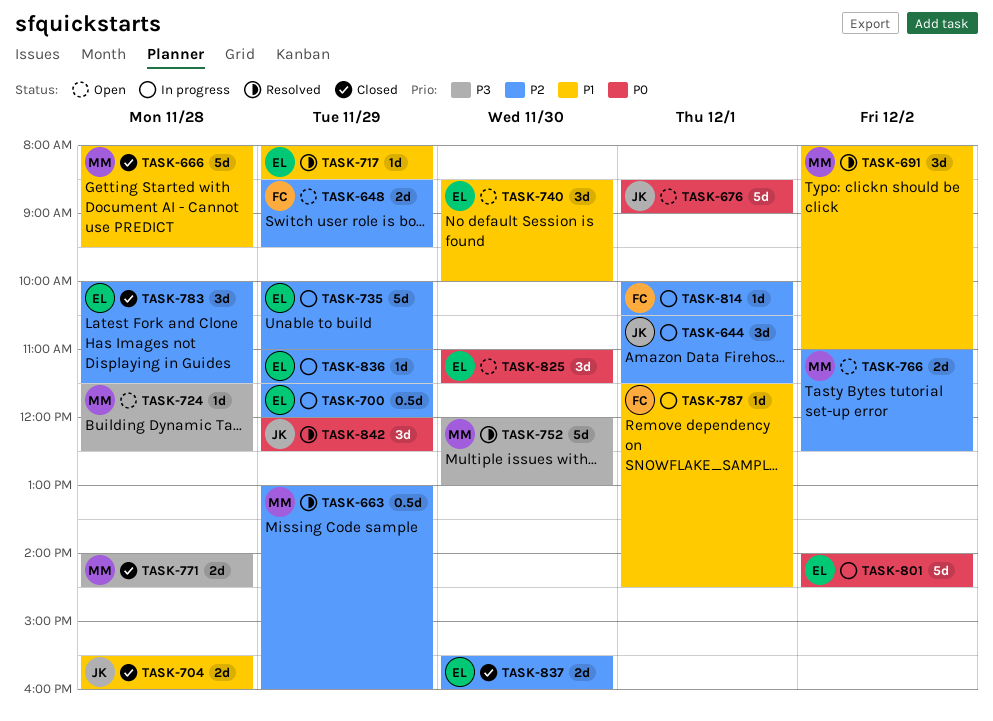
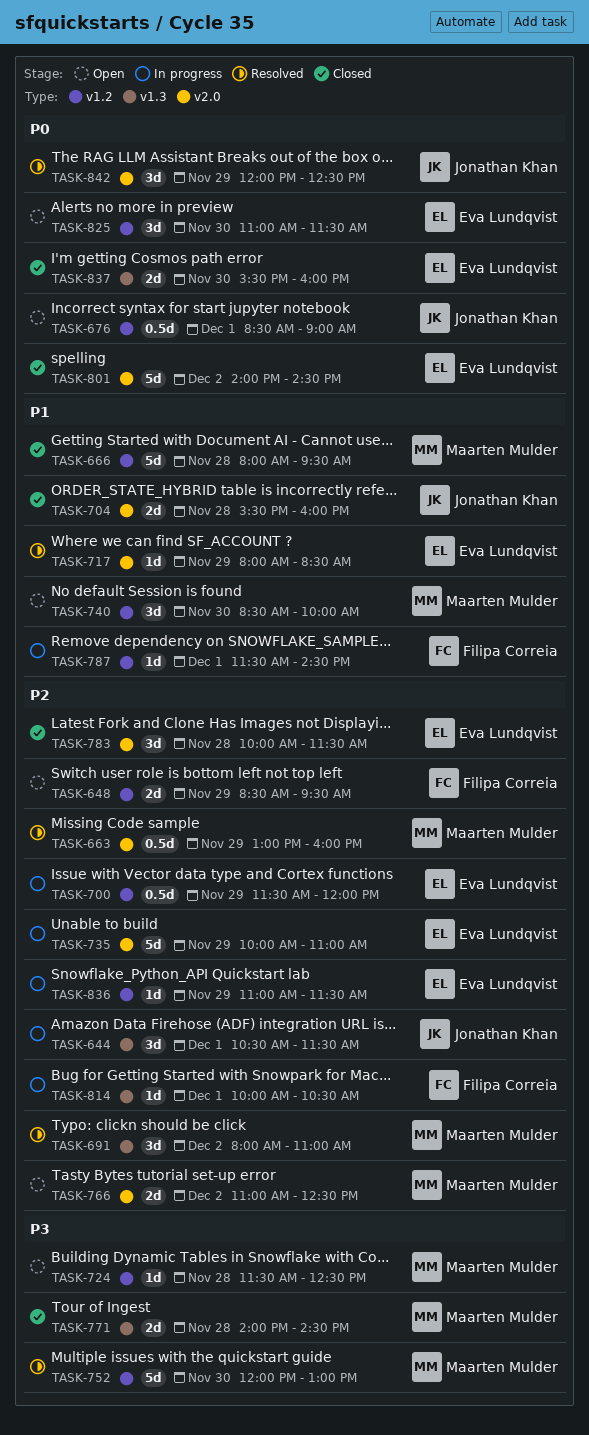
TASK-676, estimate: 5d -> 0.5d
TASK-691, priority: P1 -> P2
TASK-740, owner: Eva Lundqvist -> Maarten Mulder
TASK-801, status: In progress -> Closed
TASK-837, priority: P2 -> P0

